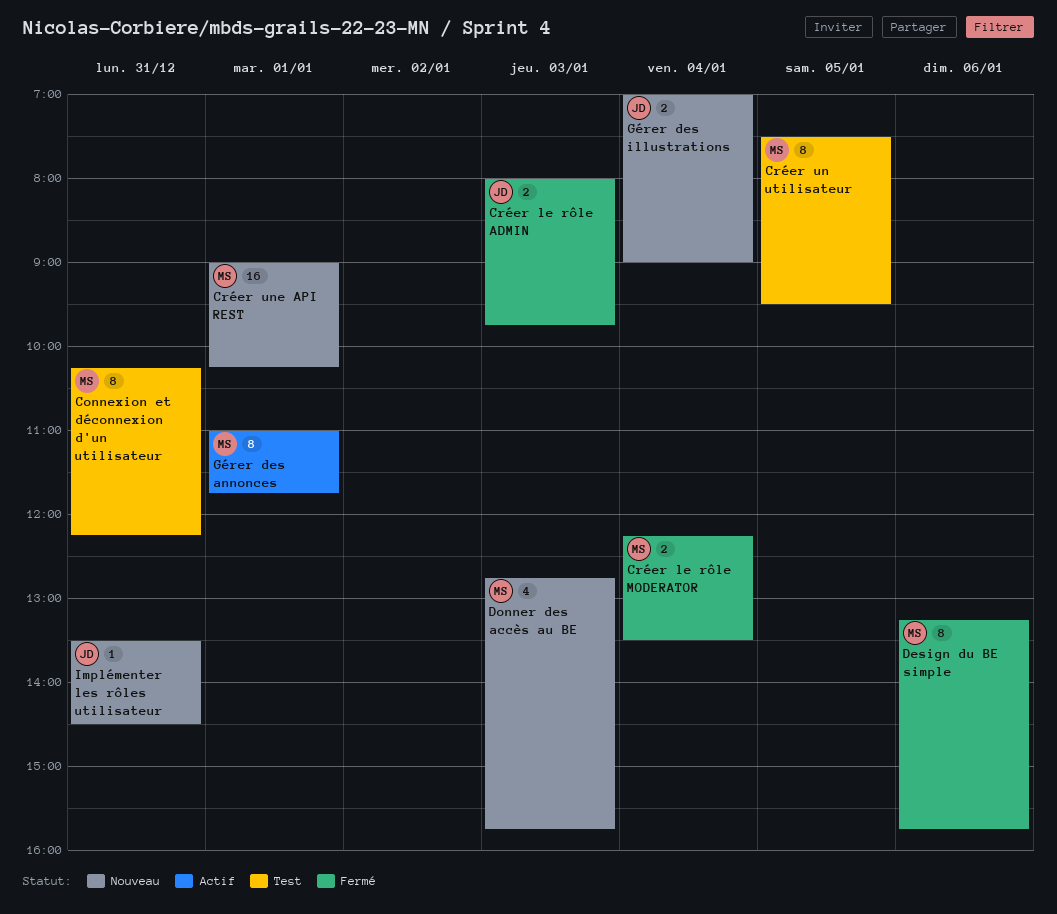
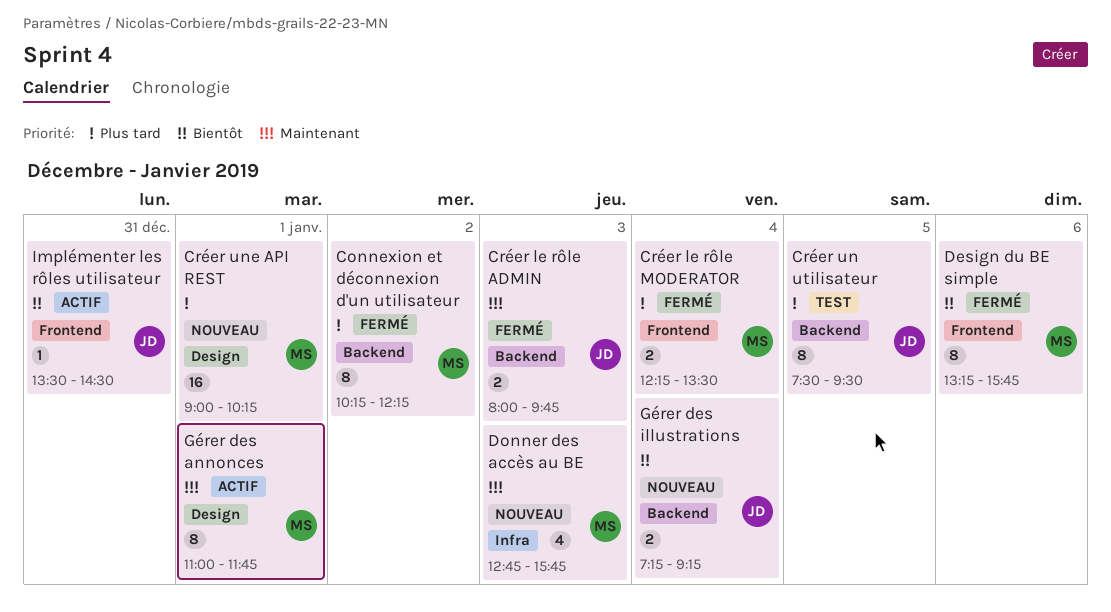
Connexion et déconnexion d'un utilisateur, status: Test -> Fermé
Connexion et déconnexion d'un utilisateur, day: Dec 31 -> Jan 2
Créer un utilisateur, owner: MS -> JD
Gérer des illustrations, begins: 07:00 -> 07:15
Gérer des illustrations, ends: 09:00 -> 09:15
Implémenter les rôles utilisateur, status: Nouveau -> Actif

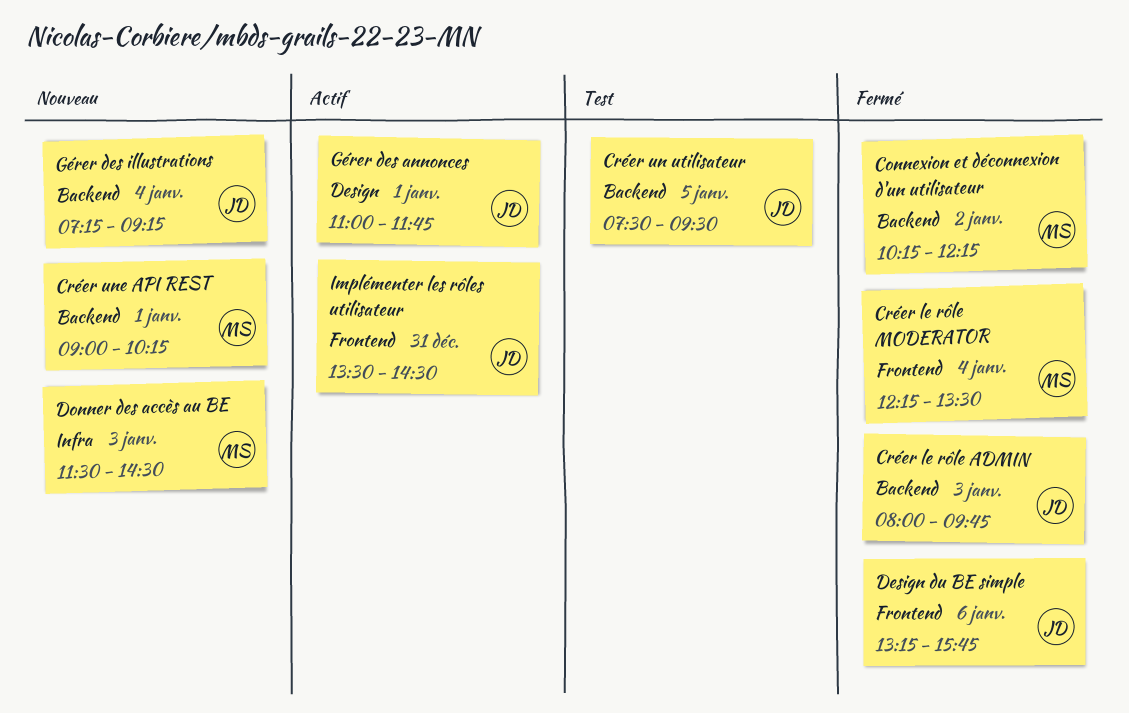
Créer une API REST, label: Design -> Backend
Design du BE simple, owner: MS -> JD
Donner des accès au BE, begins: 12:45 -> 11:30
Donner des accès au BE, ends: 15:45 -> 14:30
Gérer des annonces, owner: MS -> JD

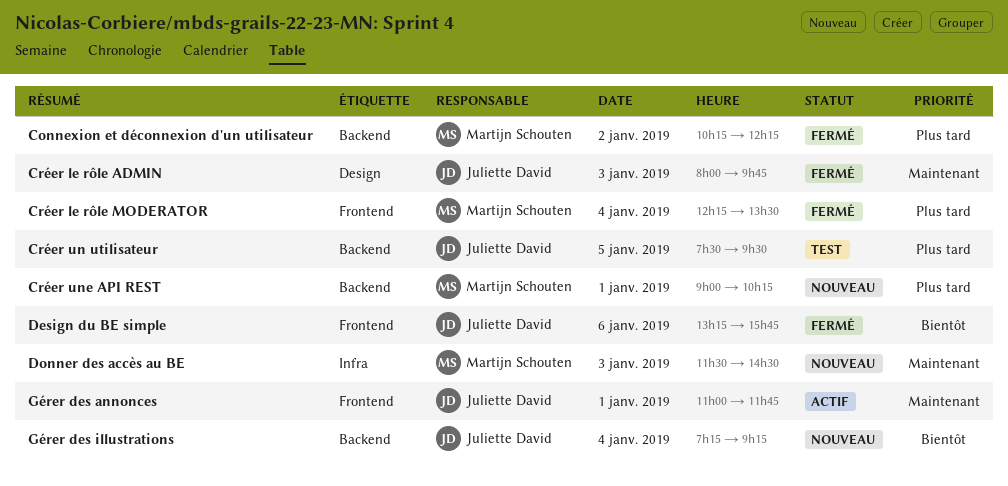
Créer le rôle ADMIN, label: Backend -> Design
Gérer des annonces, label: Design -> Frontend
Implémenter les rôles utilisateur: present -> none

